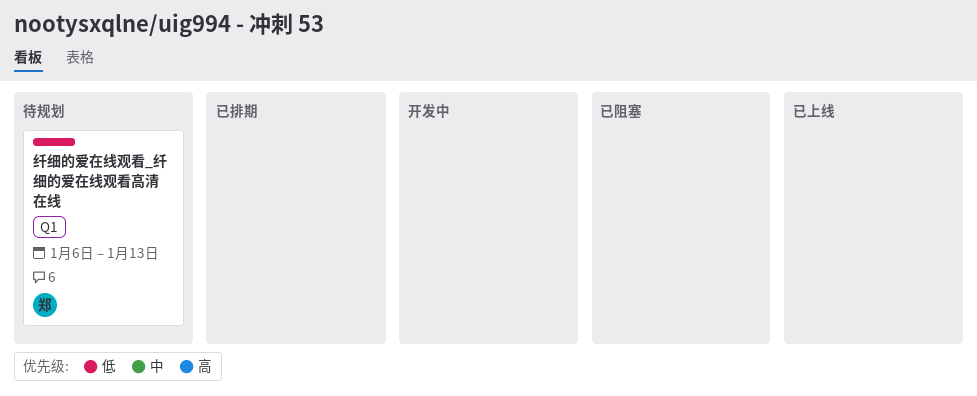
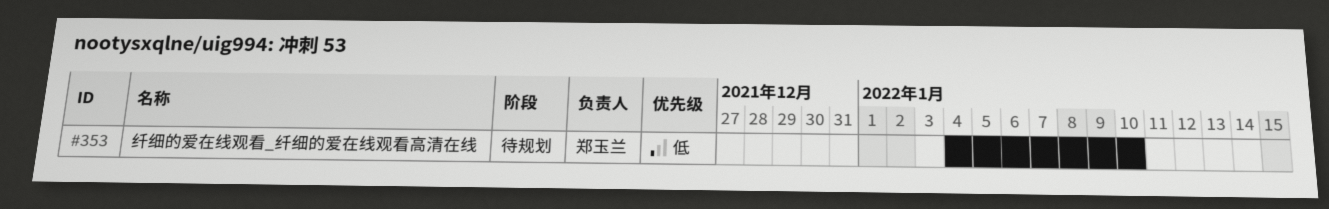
纤细的爱在线观看_纤细的爱在线观看高清在线, start: Jan 6 -> Jan 4
纤细的爱在线观看_纤细的爱在线观看高清在线, due: Jan 13 -> Jan 10

